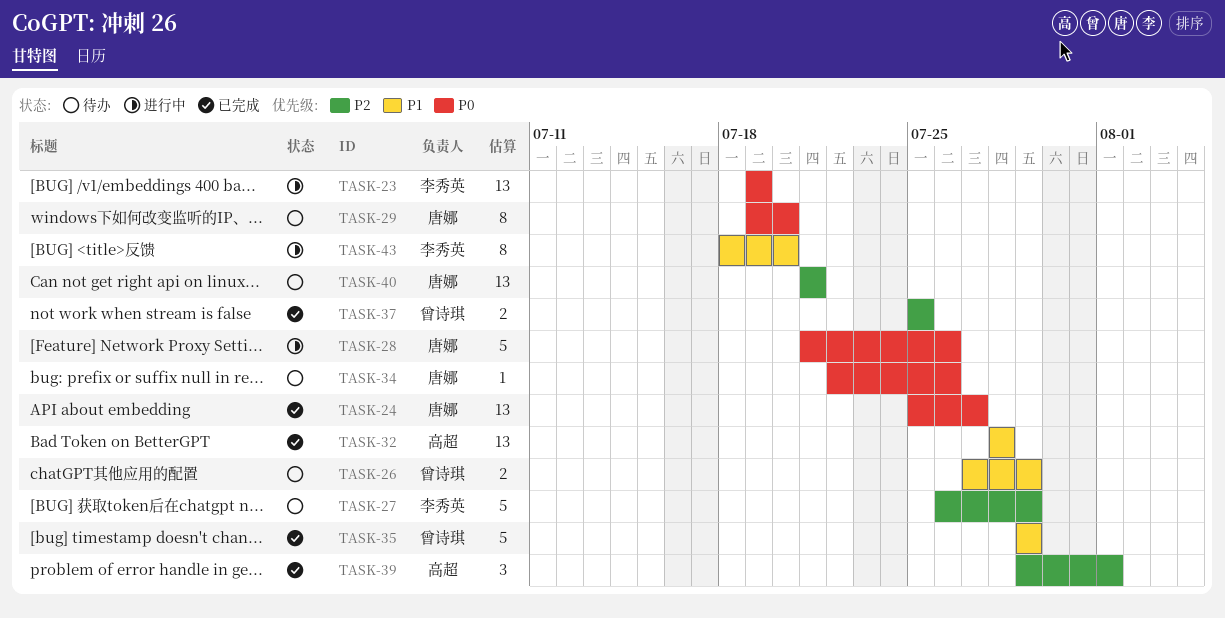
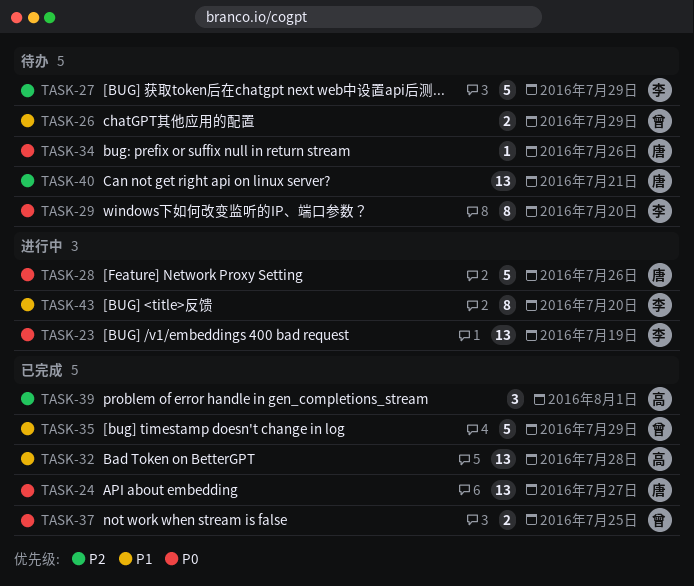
TASK-29, owner: 唐娜 -> 李秀英
TASK-37, priority: P2 -> P0

